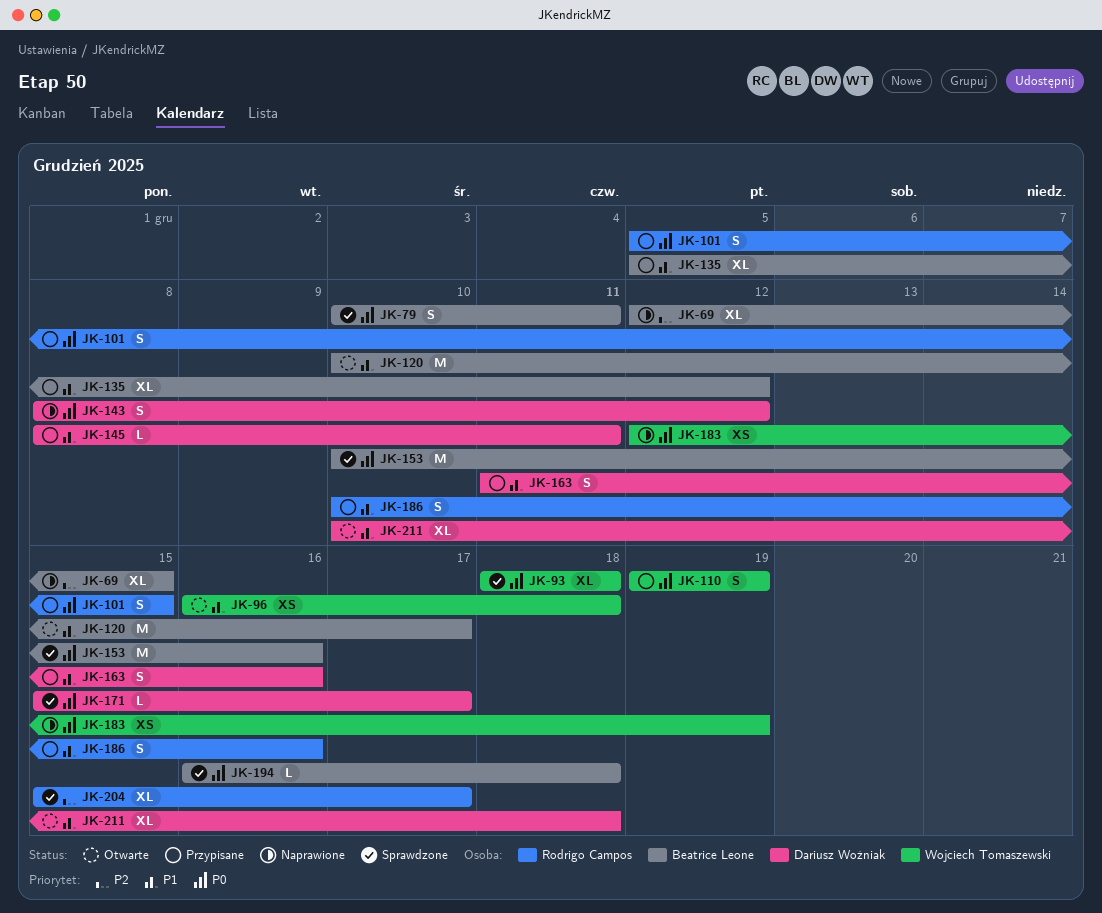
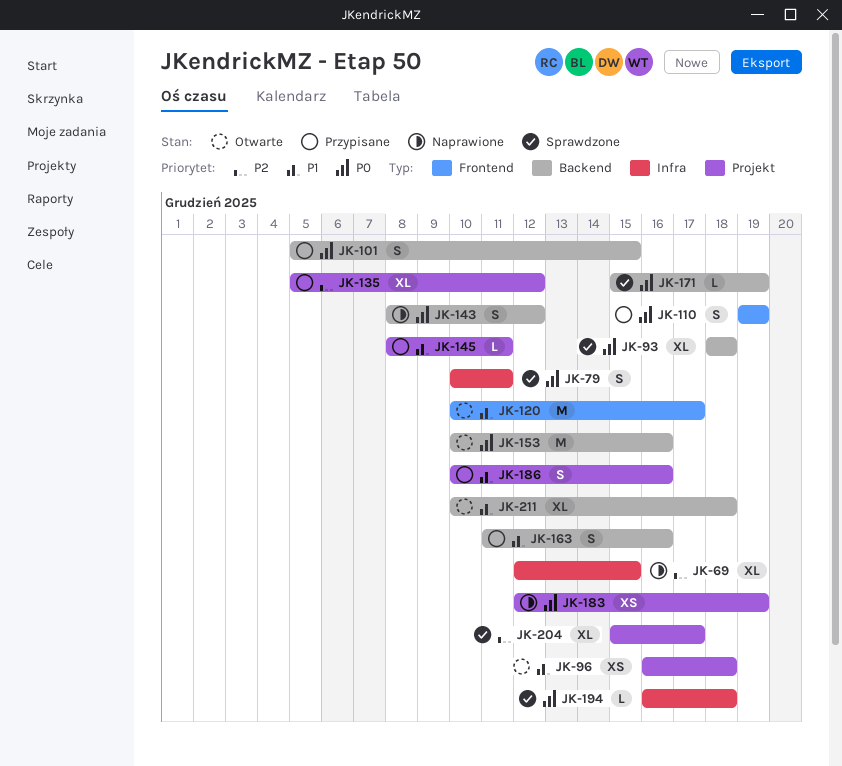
JK-135, priority: P1 -> P2
JK-153, status: Sprawdzone -> Otwarte
JK-171, due: Dec 17 -> Dec 19

